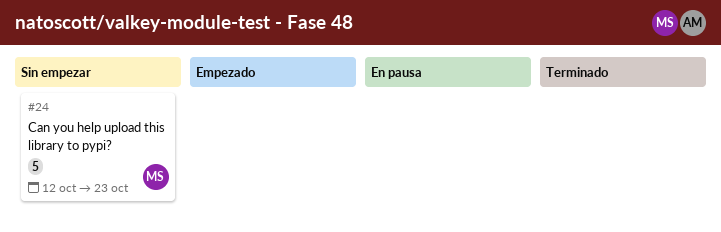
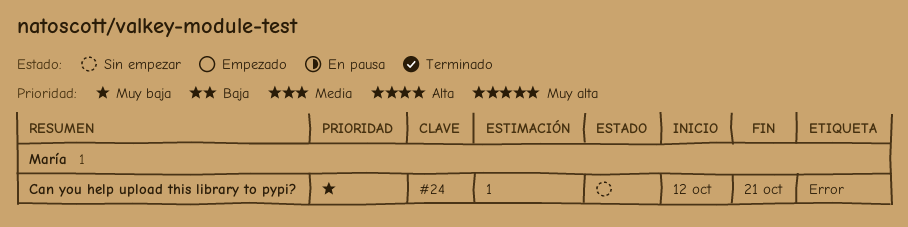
#24, estimate: 5 -> 1
#24, due: Oct 23 -> Oct 21

